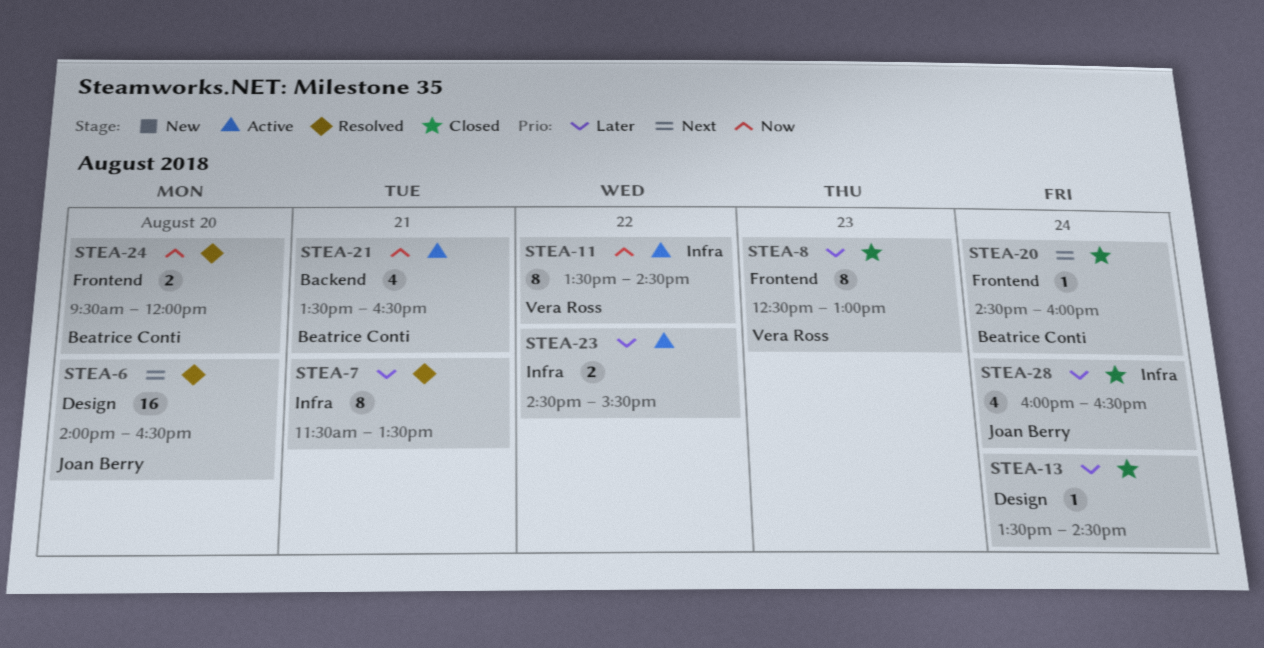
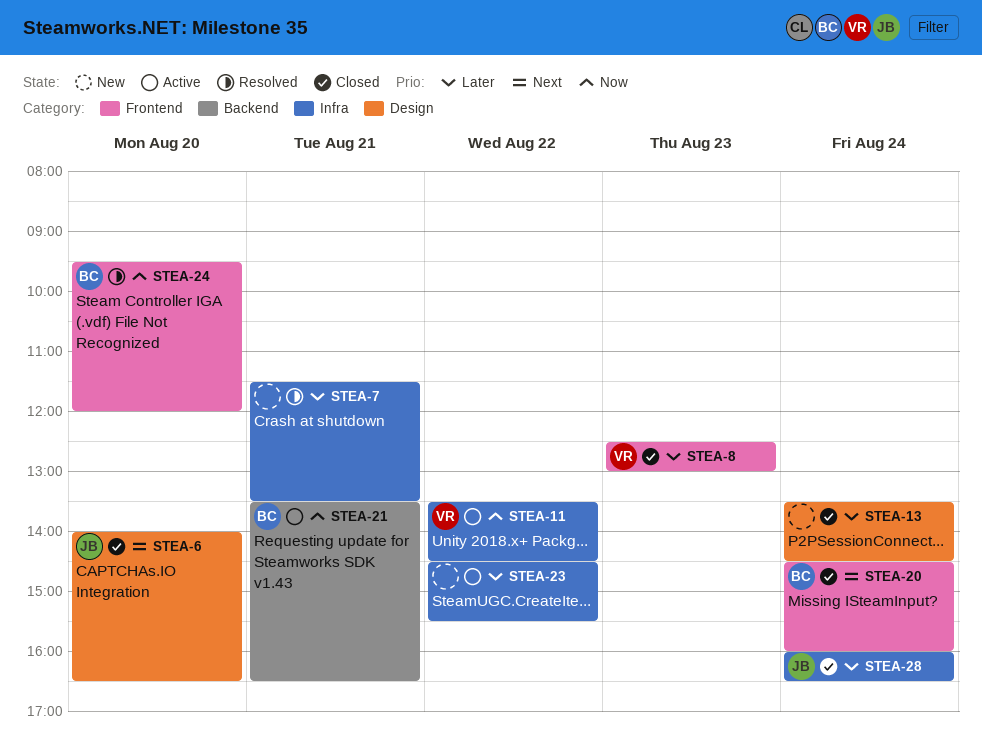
STEA-6, status: Resolved -> Closed

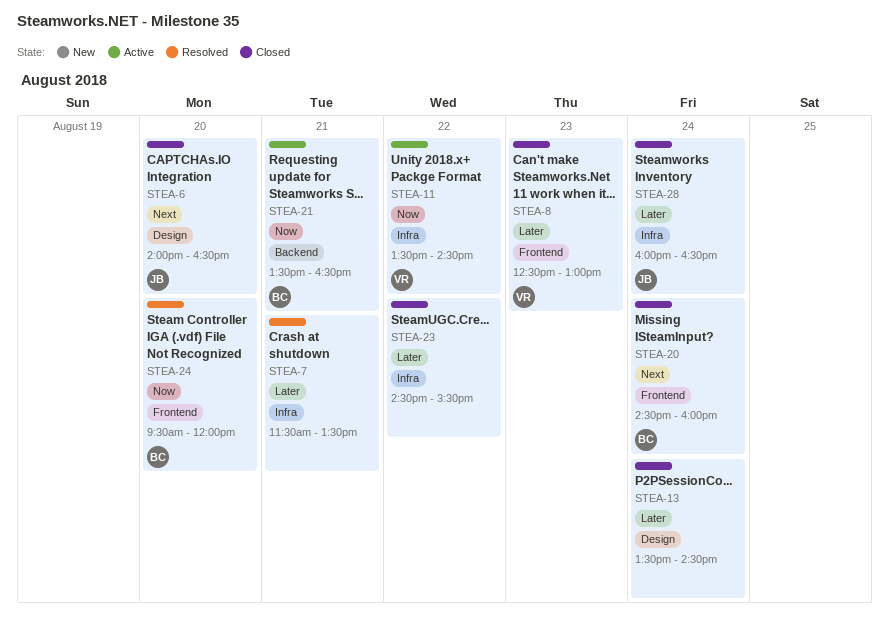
STEA-23, status: Active -> Closed

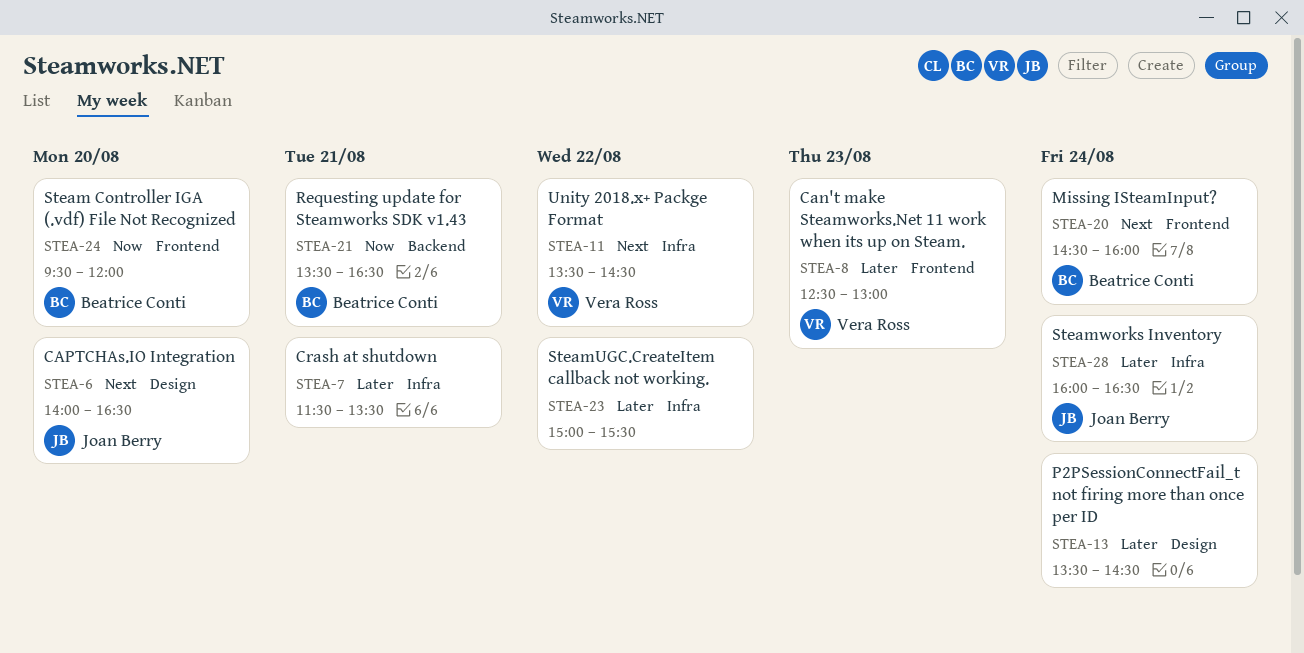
STEA-11, priority: Now -> Next
STEA-23, begins: 14:30 -> 15:00

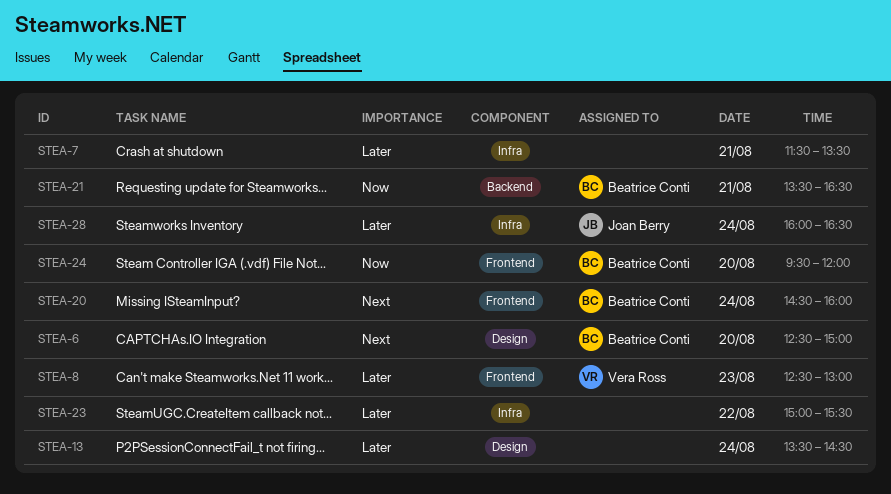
STEA-6, owner: Joan Berry -> Beatrice Conti
STEA-6, begins: 14:00 -> 12:30
STEA-6, ends: 16:30 -> 15:00
STEA-11: present -> none

